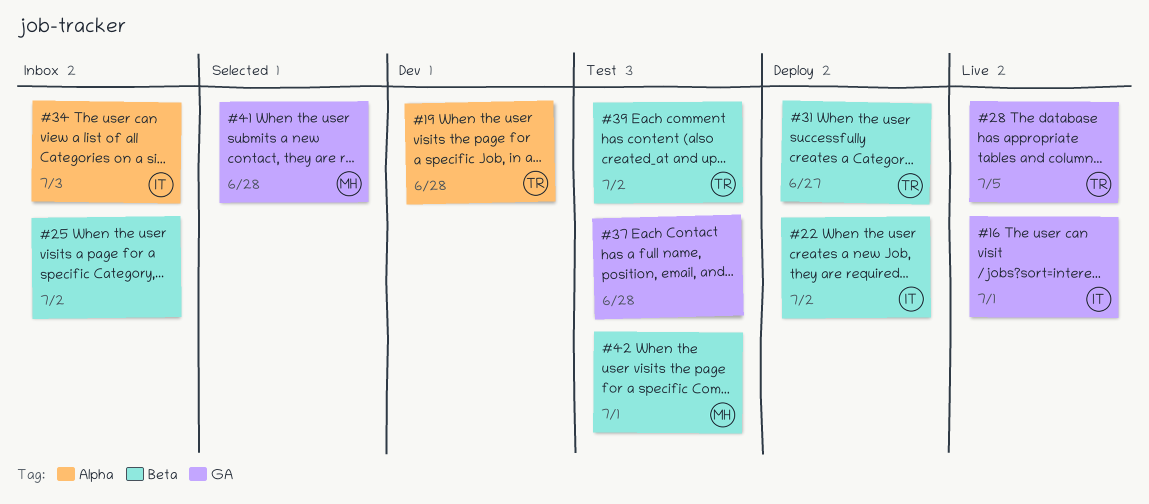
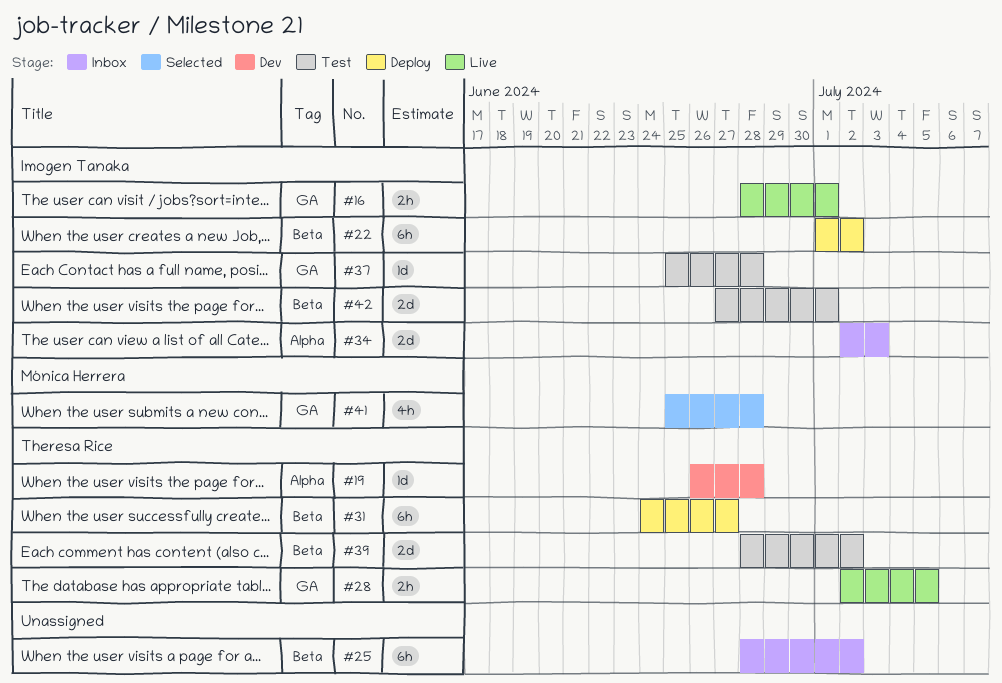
#37, owner: none -> Imogen Tanaka
#42, owner: Mónica Herrera -> Imogen Tanaka

